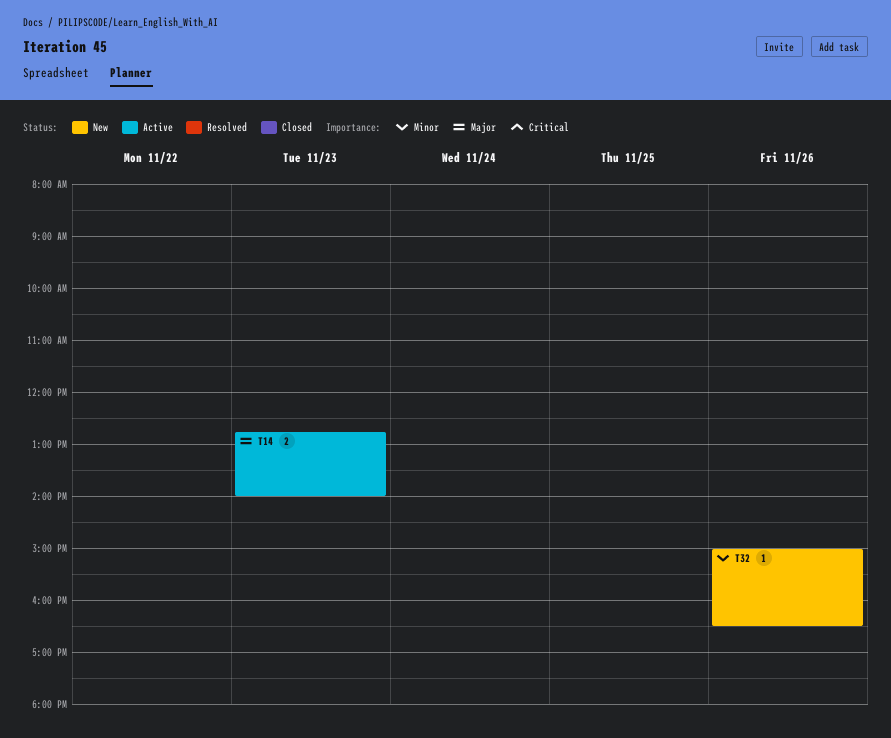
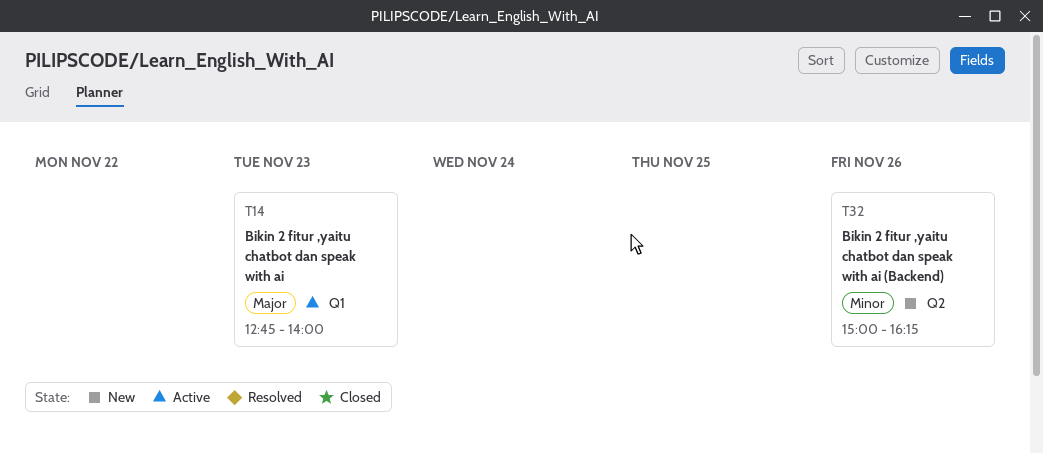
T32, ends: 16:30 -> 16:15

